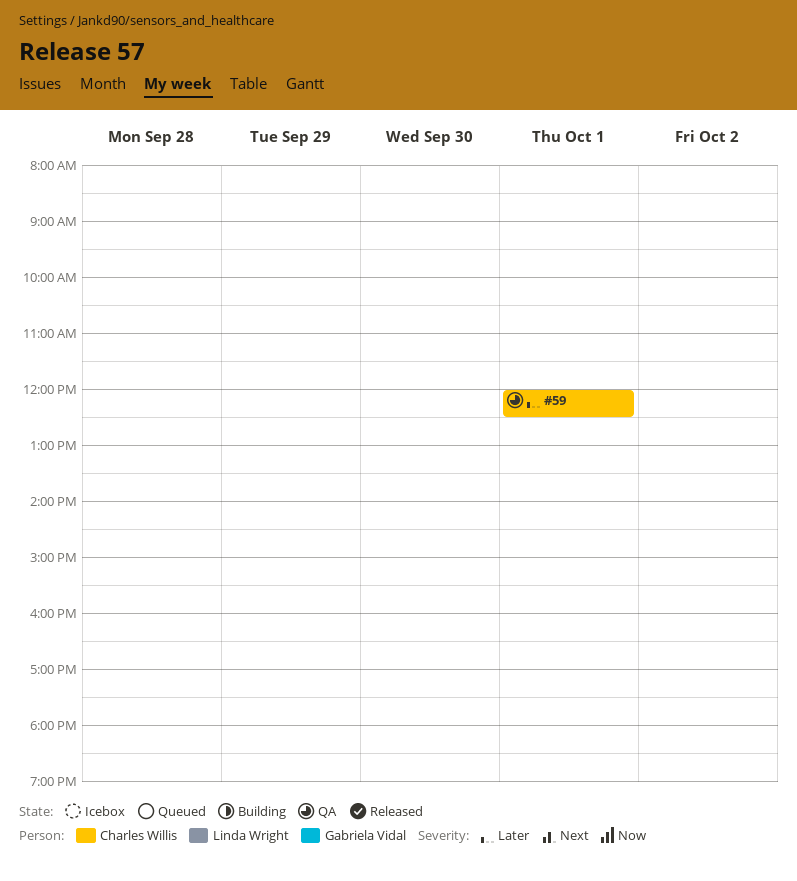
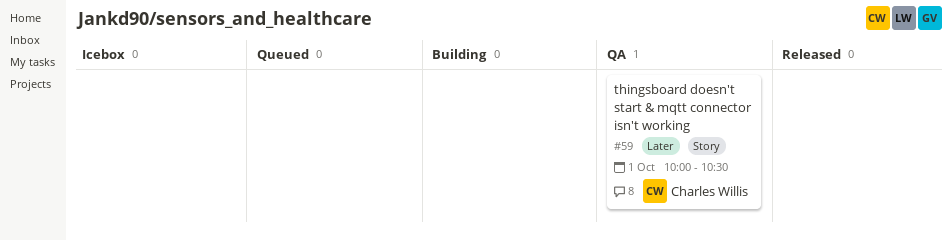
#59, begins: 12:00 -> 10:00
#59, ends: 12:30 -> 10:30

